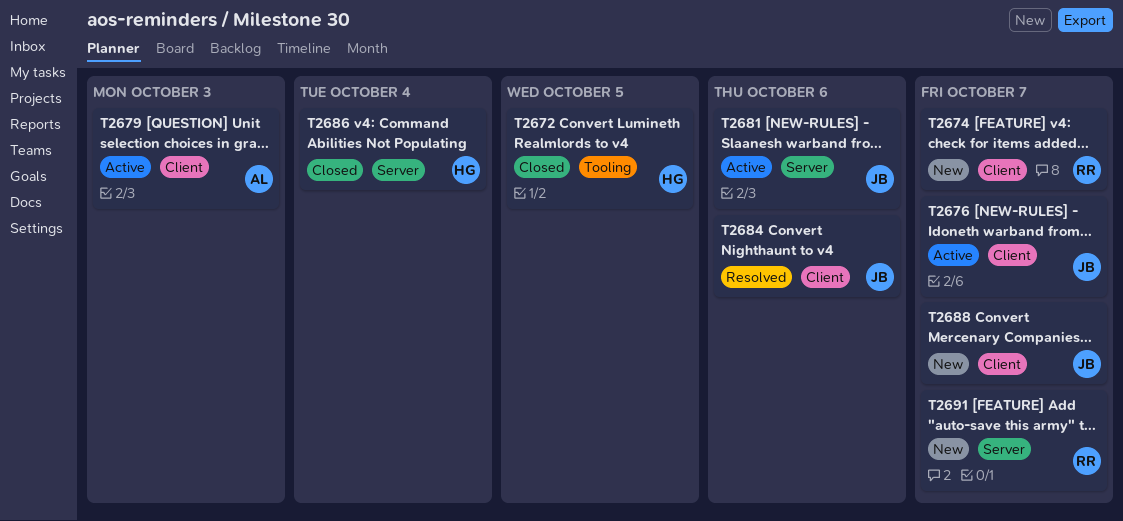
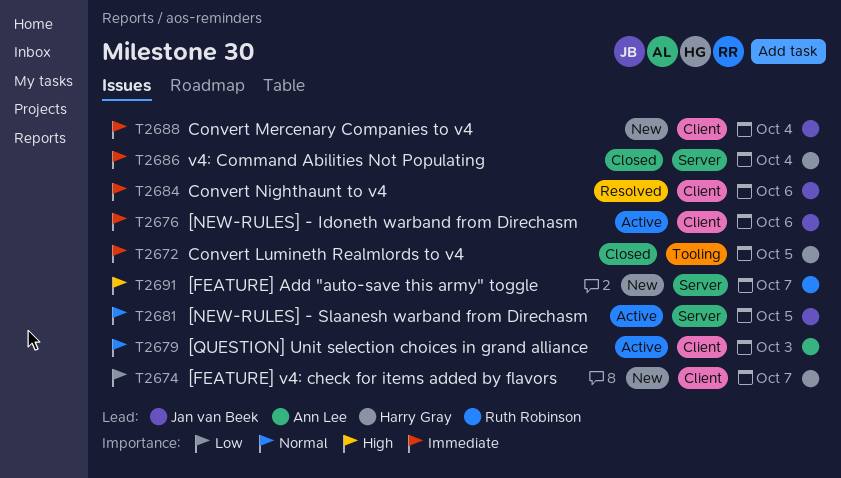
T2674, owner: Ruth Robinson -> Harry Gray
T2676, due: Oct 7 -> Oct 6
T2681, due: Oct 6 -> Oct 5
T2688, due: Oct 7 -> Oct 4

